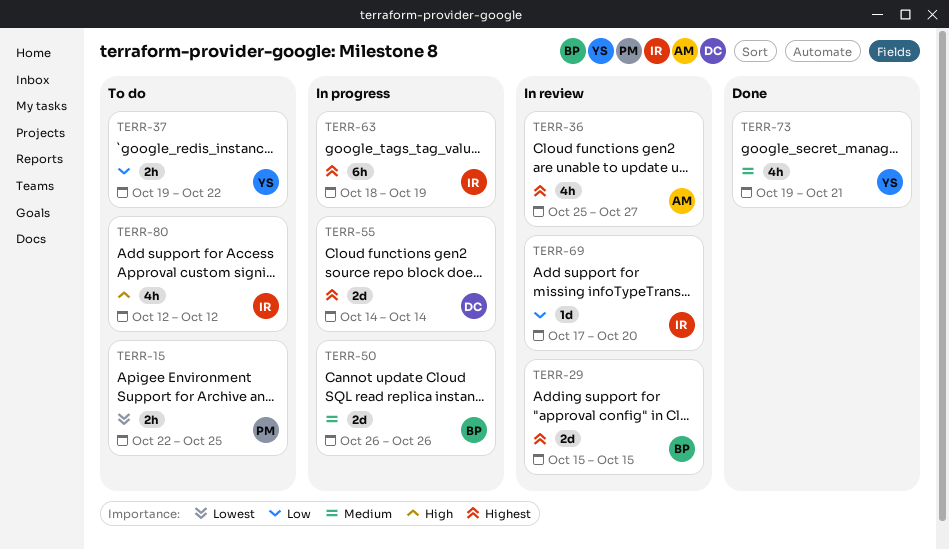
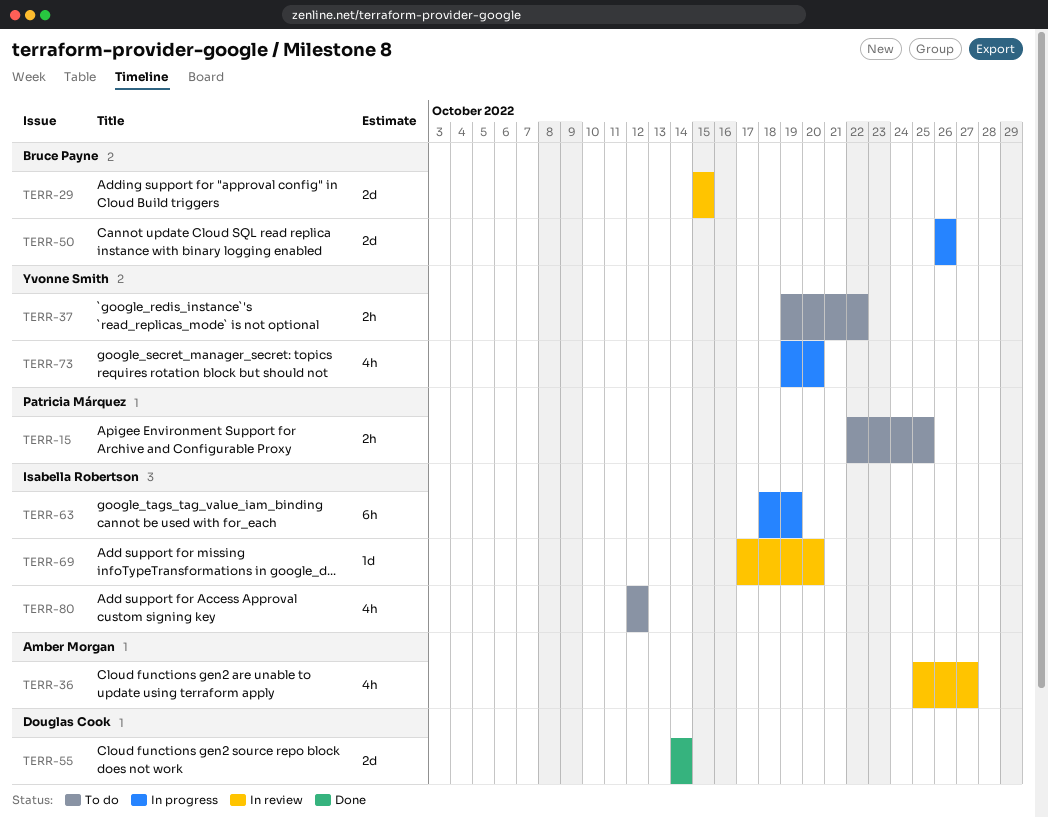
TERR-55, status: In progress -> Done
TERR-73, status: Done -> In progress
TERR-73, due: Oct 21 -> Oct 20

